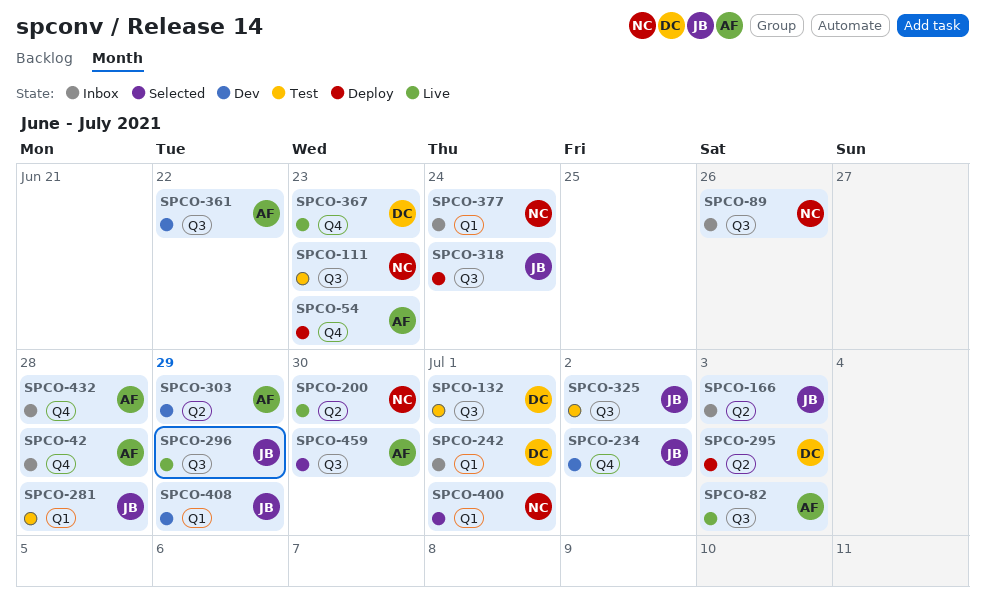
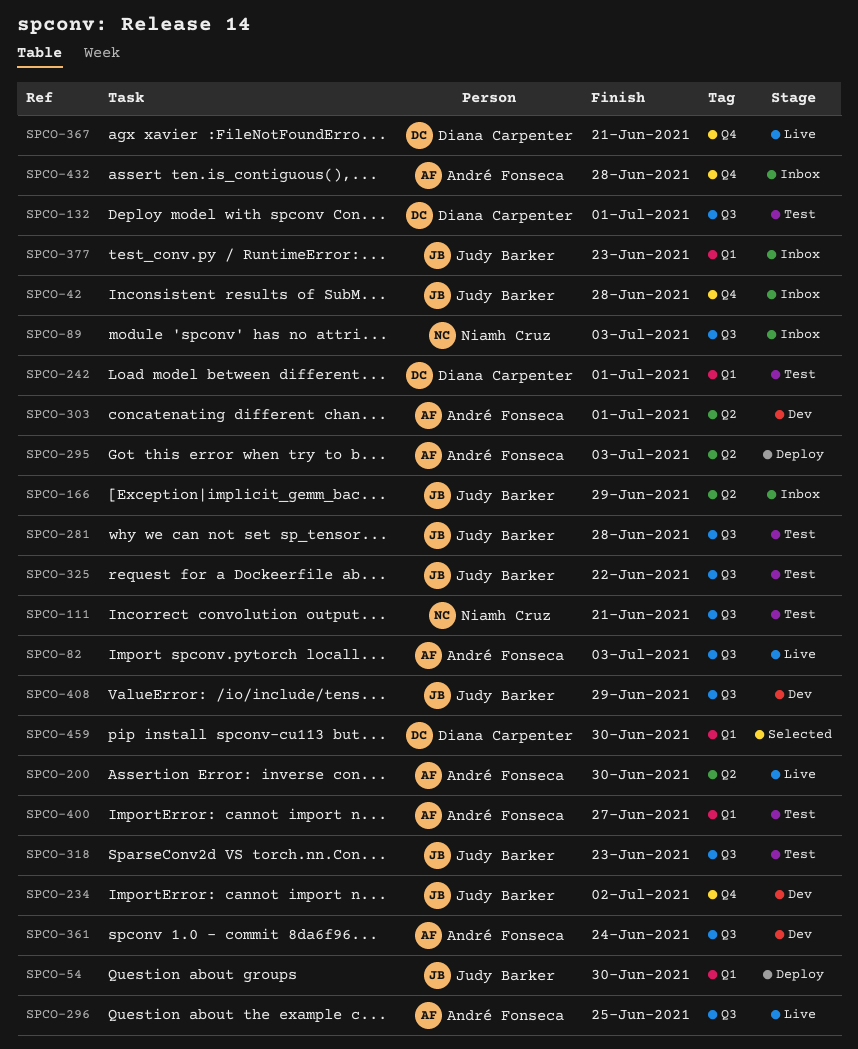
SPCO-42, owner: André Fonseca -> Judy Barker
SPCO-54, owner: André Fonseca -> Judy Barker
SPCO-54, label: Q4 -> Q1
SPCO-54, due: Jun 23 -> Jun 30
SPCO-89, due: Jun 26 -> Jul 3
SPCO-111, due: Jun 23 -> Jun 21
SPCO-166, due: Jul 3 -> Jun 29
SPCO-200, owner: Niamh Cruz -> André Fonseca
SPCO-242, status: Inbox -> Test
SPCO-281, label: Q1 -> Q3
SPCO-295, owner: Diana Carpenter -> André Fonseca
SPCO-296, owner: Judy Barker -> André Fonseca
SPCO-296, due: Jun 29 -> Jun 25
SPCO-303, due: Jun 29 -> Jul 1
SPCO-318, status: Deploy -> Test
SPCO-318, due: Jun 24 -> Jun 23
SPCO-325, due: Jul 2 -> Jun 22
SPCO-361, due: Jun 22 -> Jun 24
SPCO-367, due: Jun 23 -> Jun 21
SPCO-377, owner: Niamh Cruz -> Judy Barker
SPCO-377, due: Jun 24 -> Jun 23
SPCO-400, status: Selected -> Test
SPCO-400, owner: Niamh Cruz -> André Fonseca
SPCO-400, due: Jul 1 -> Jun 27
SPCO-408, label: Q1 -> Q3
SPCO-459, owner: André Fonseca -> Diana Carpenter
SPCO-459, label: Q3 -> Q1

